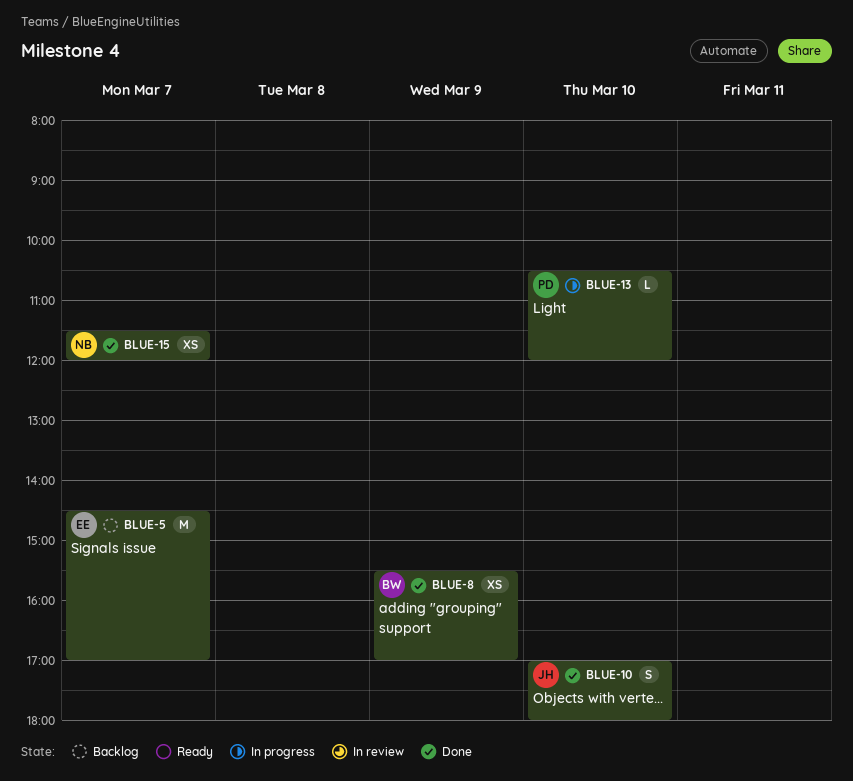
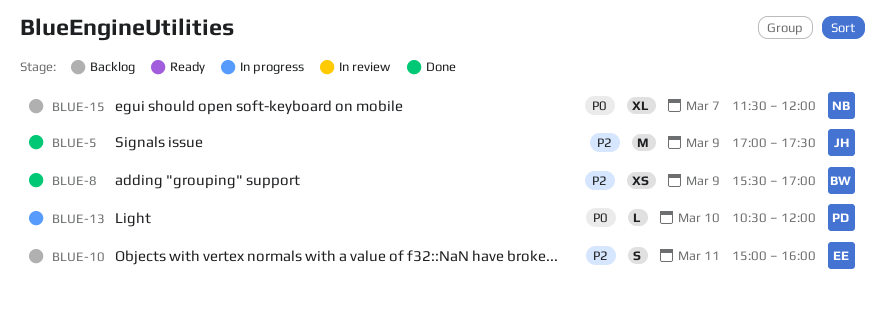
BLUE-5, status: Backlog -> Done
BLUE-5, owner: EE -> JH
BLUE-5, day: Mar 7 -> Mar 9
BLUE-5, begins: 14:30 -> 17:00
BLUE-5, ends: 17:00 -> 17:30
BLUE-10, status: Done -> Backlog
BLUE-10, owner: JH -> EE
BLUE-10, day: Mar 10 -> Mar 11
BLUE-10, begins: 17:00 -> 15:00
BLUE-10, ends: 18:00 -> 16:00
BLUE-15, status: Done -> Backlog
BLUE-15, estimate: XS -> XL

